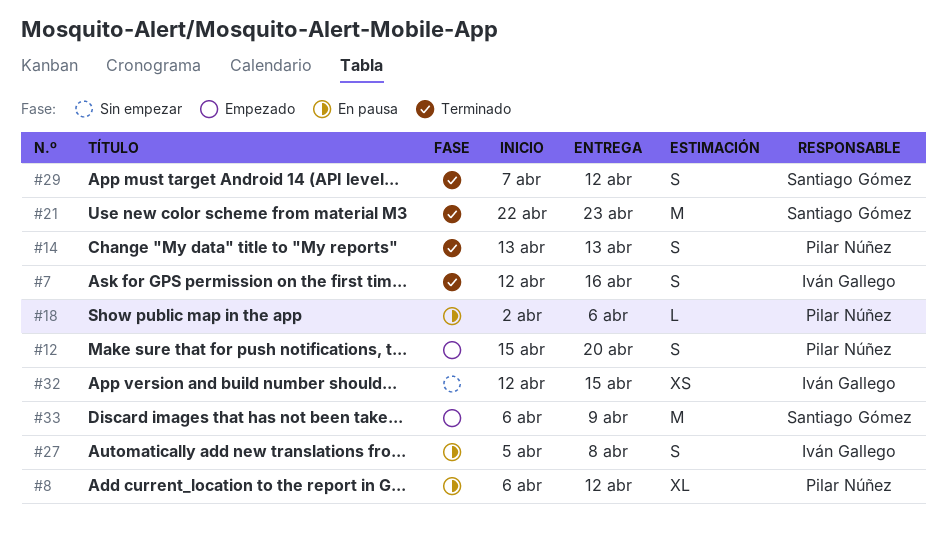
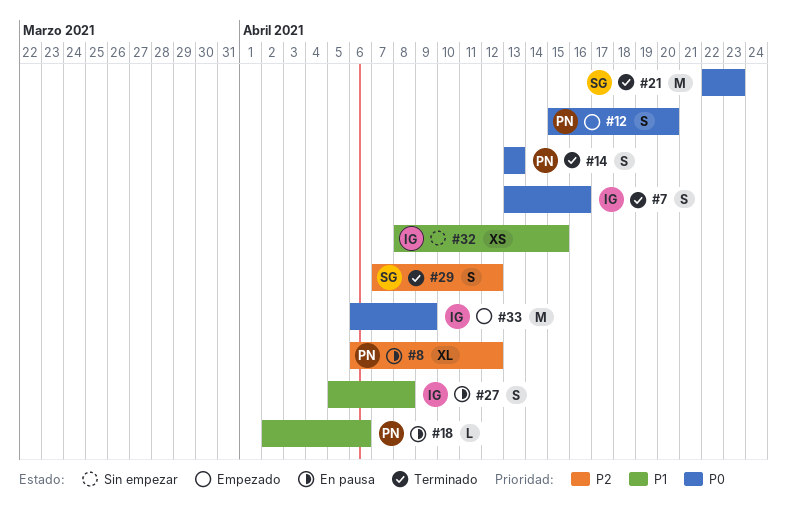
#7, start: Apr 12 -> Apr 13
#32, start: Apr 12 -> Apr 8
#33, owner: Santiago Gómez -> Iván Gallego

